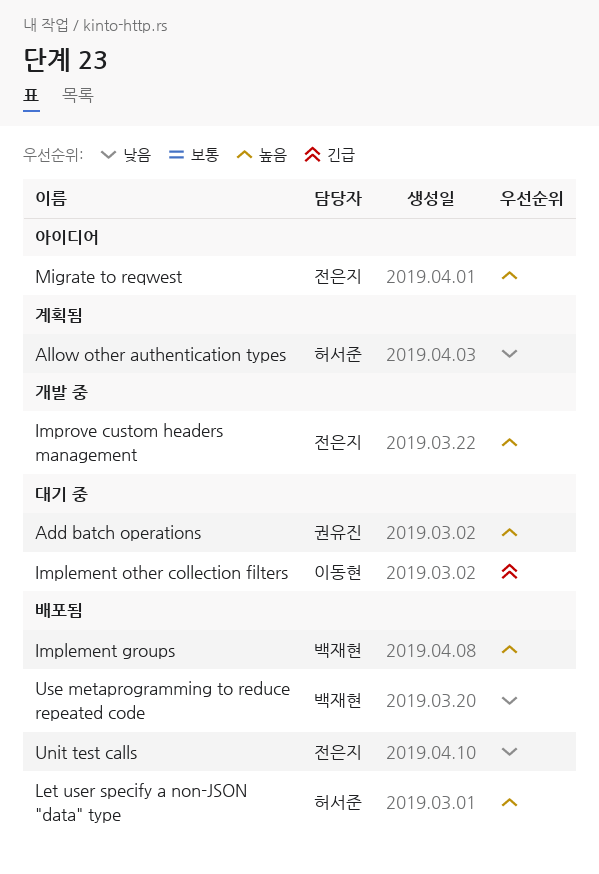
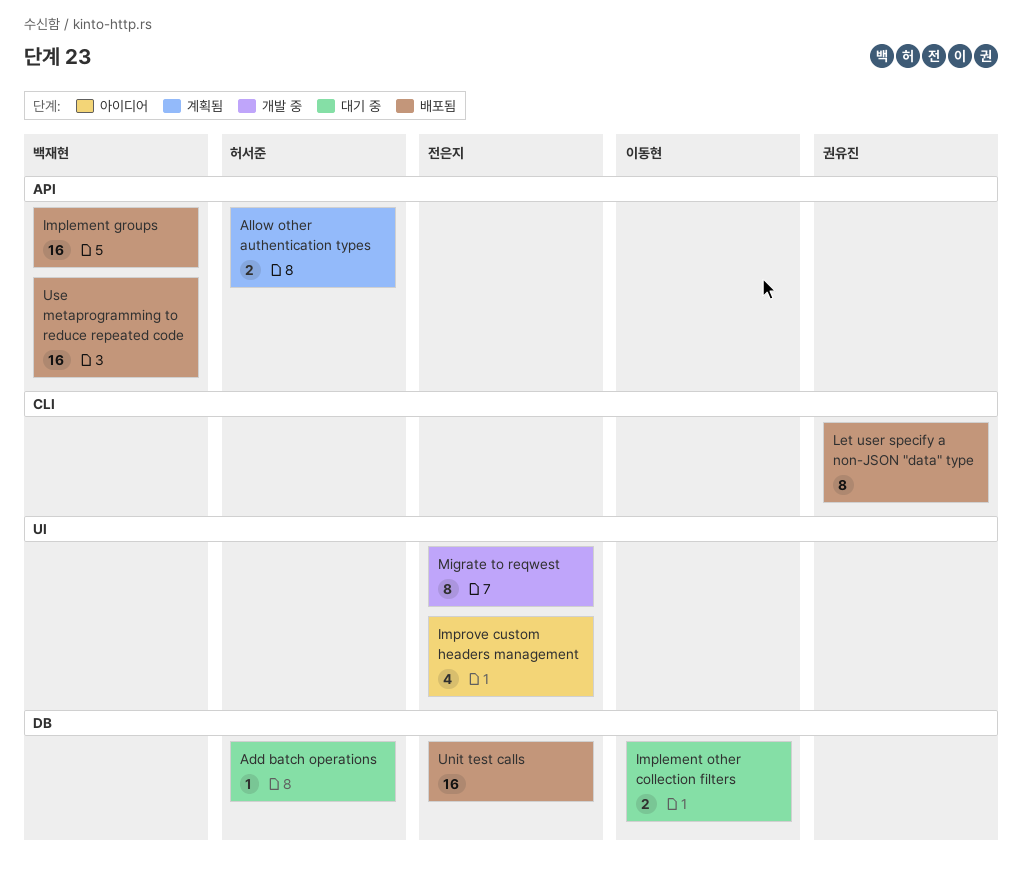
Add batch operations, owner: 권유진 -> 허서준
Improve custom headers management, status: 개발 중 -> 아이디어
Let user specify a non-JSON "data" type, owner: 허서준 -> 권유진
Migrate to reqwest, status: 아이디어 -> 개발 중

